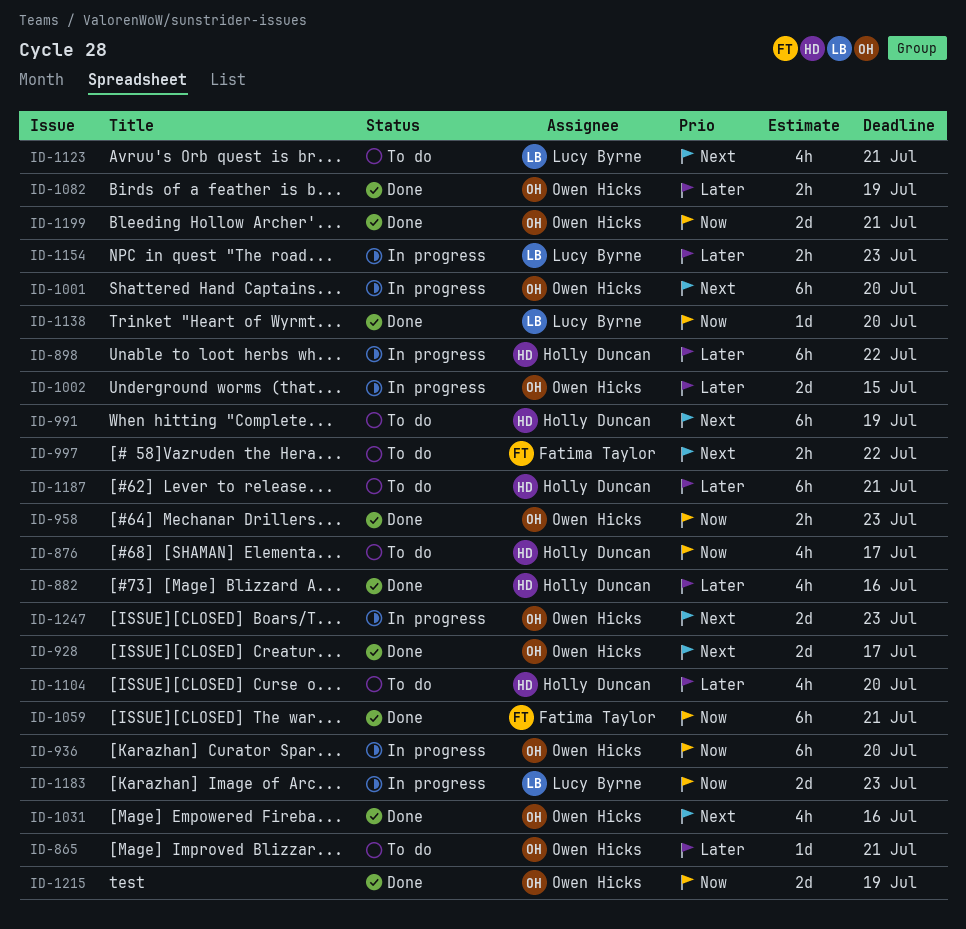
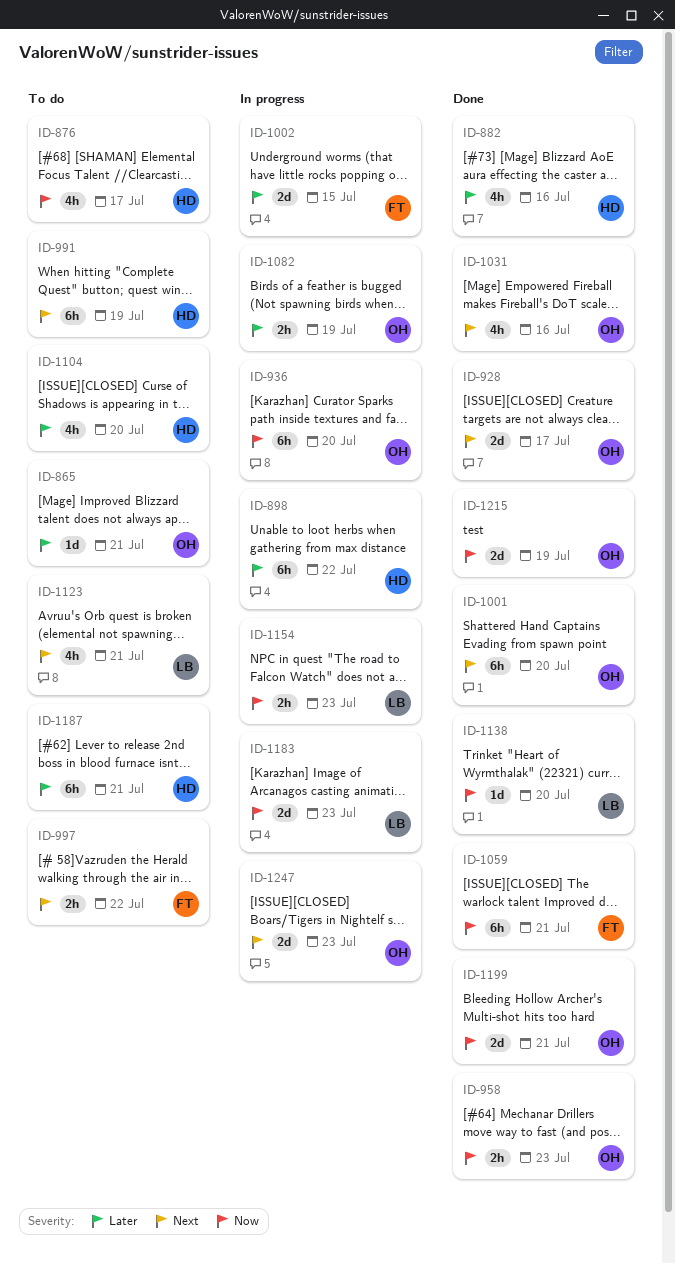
ID-1001, status: In progress -> Done
ID-1002, owner: Owen Hicks -> Fatima Taylor
ID-1082, status: Done -> In progress
ID-1154, priority: Later -> Now

